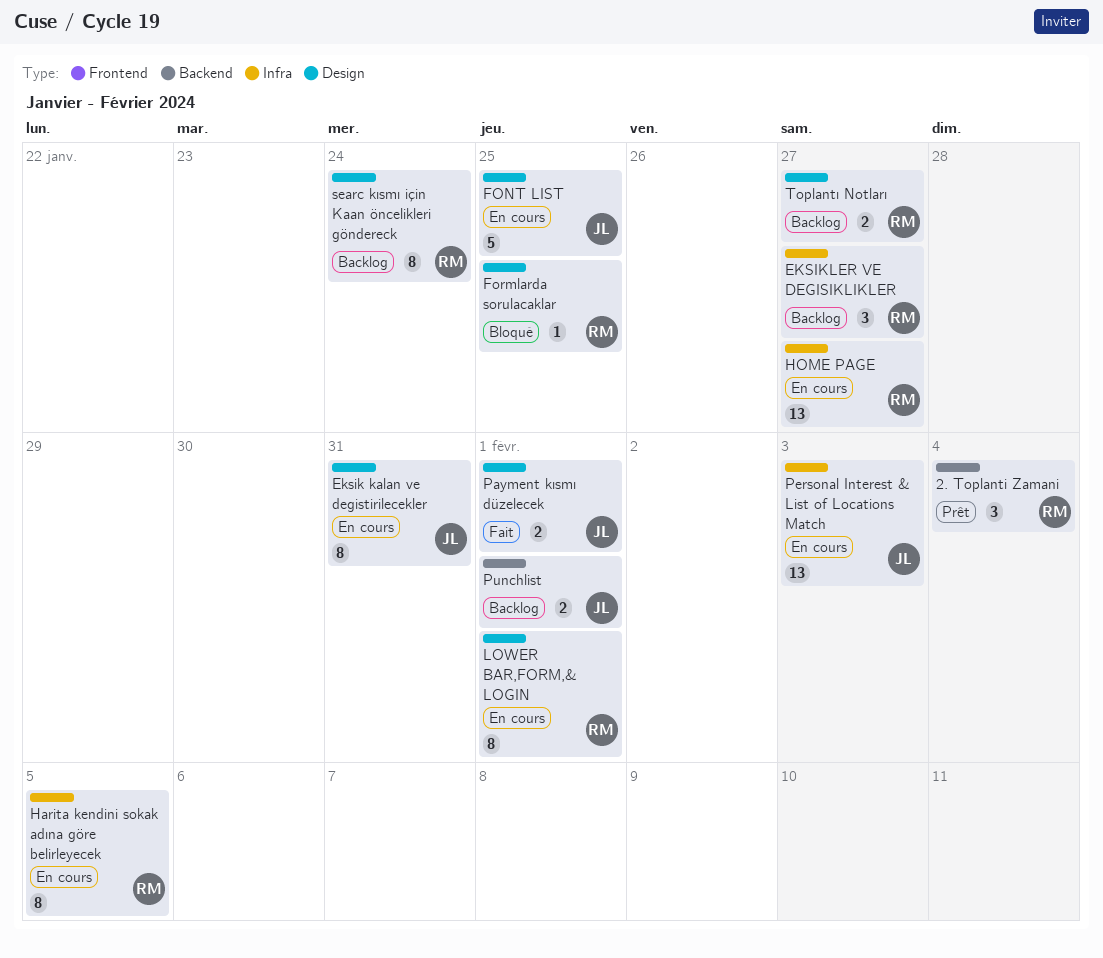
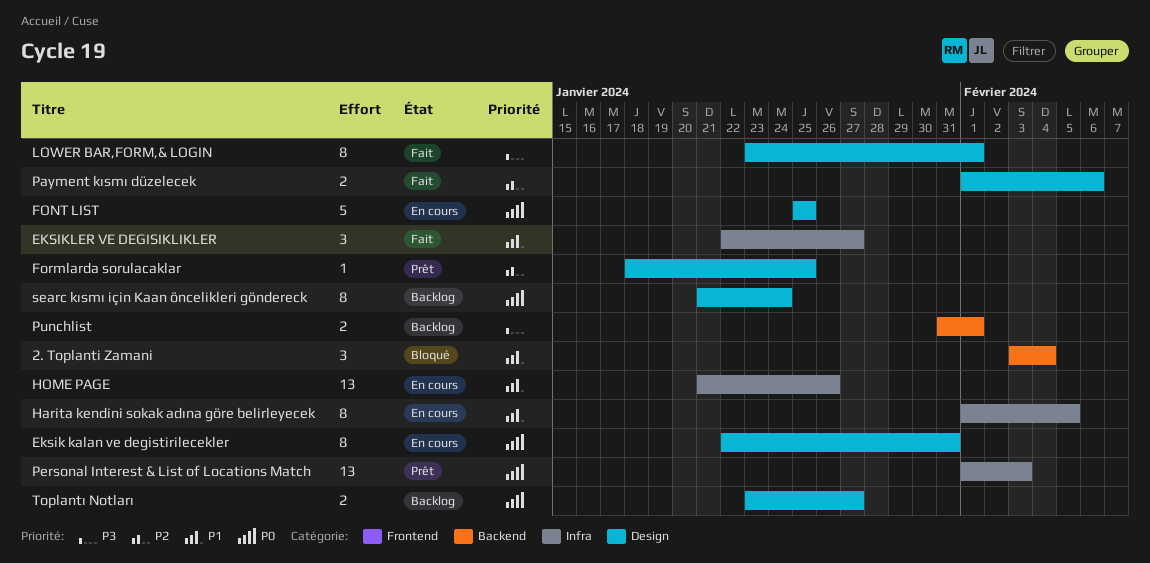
2. Toplanti Zamani, status: Prêt -> Bloqué
EKSIKLER VE DEGISIKLIKLER, status: Backlog -> Fait
Formlarda sorulacaklar, status: Bloqué -> Prêt
HOME PAGE, due: Jan 27 -> Jan 26
LOWER BAR,FORM,& LOGIN, status: En cours -> Fait
Payment kısmı düzelecek, due: Feb 1 -> Feb 6
Personal Interest & List of Locations Match, status: En cours -> Prêt

